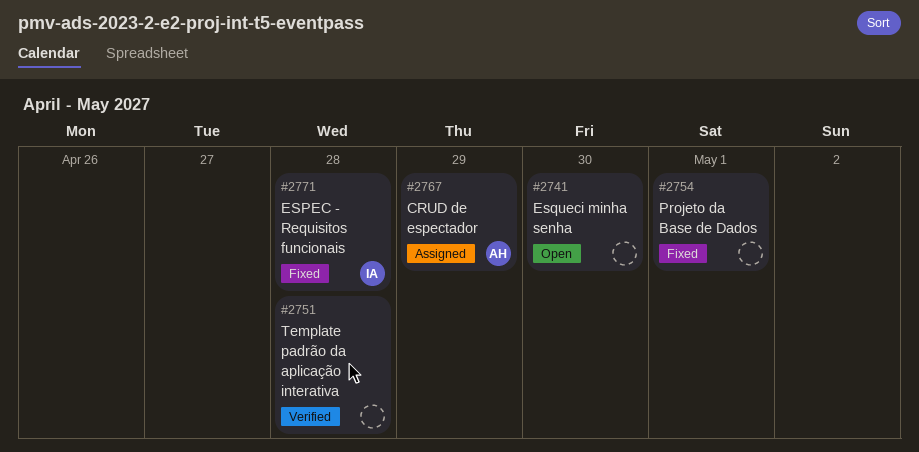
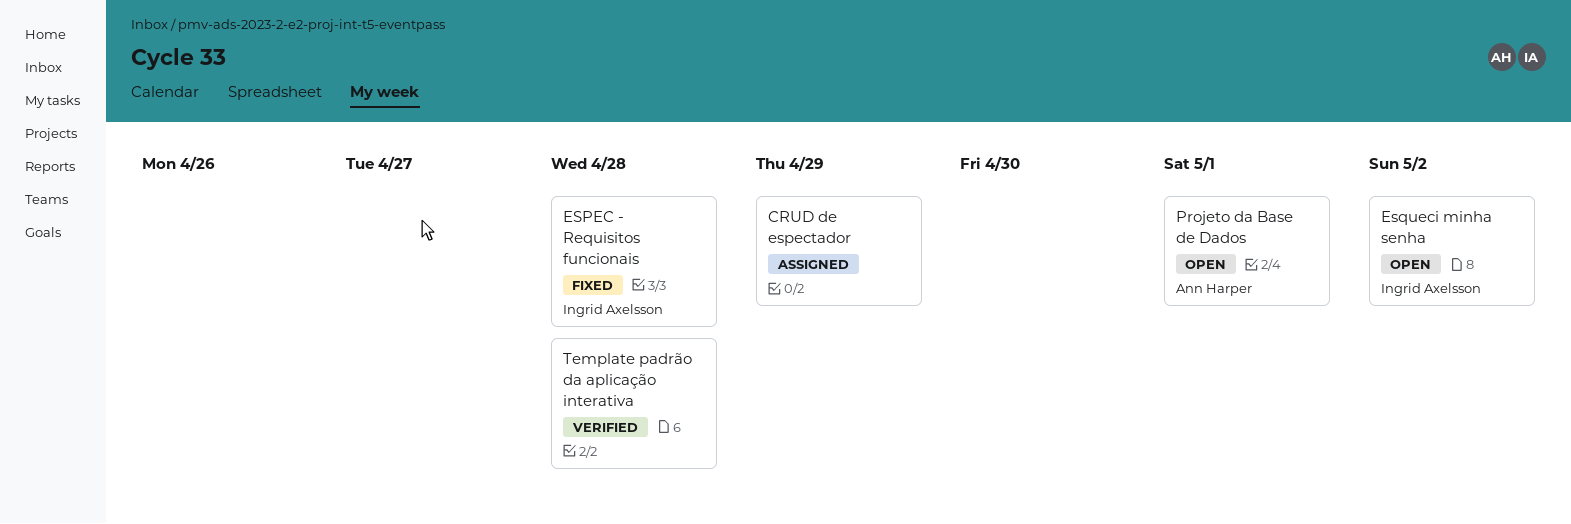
CRUD de espectador, owner: Ann Harper -> none
Esqueci minha senha, owner: none -> Ingrid Axelsson
Esqueci minha senha, due: Apr 30 -> May 2
Projeto da Base de Dados, status: Fixed -> Open
Projeto da Base de Dados, owner: none -> Ann Harper

